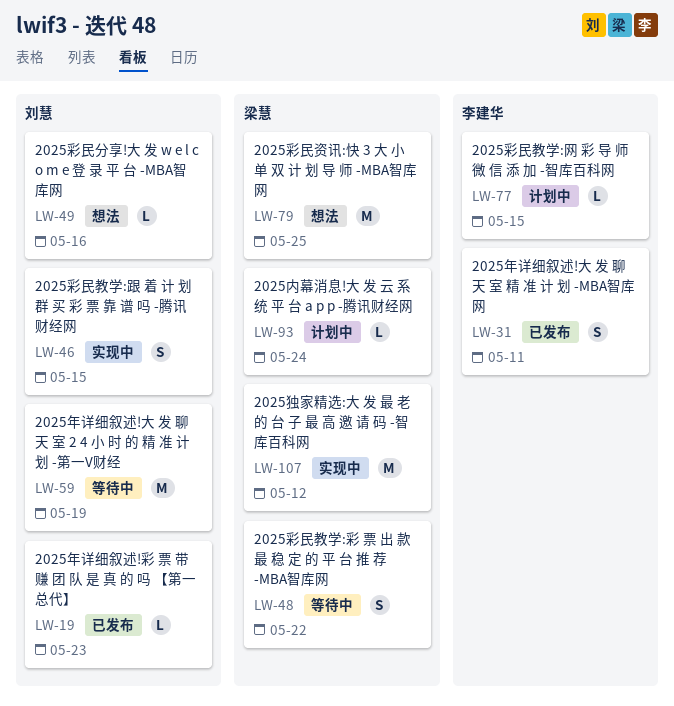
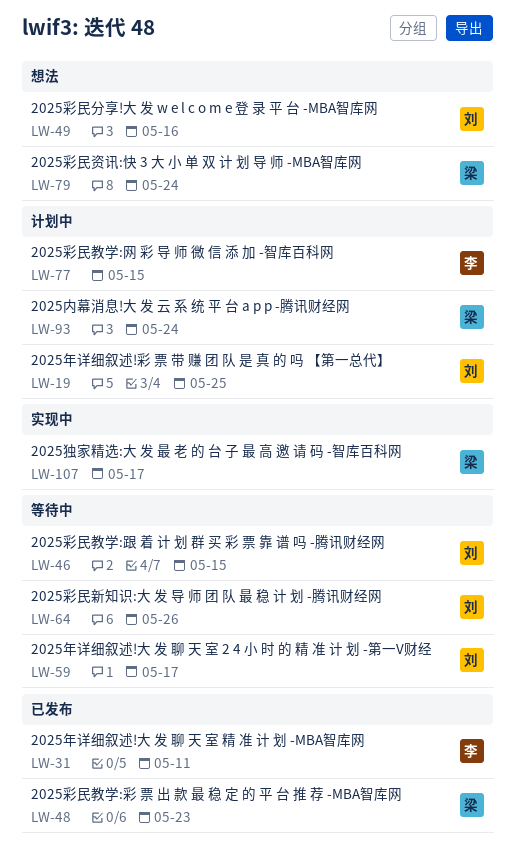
LW-19, status: 已发布 -> 计划中
LW-19, due: May 23 -> May 25
LW-46, status: 实现中 -> 等待中
LW-48, status: 等待中 -> 已发布
LW-48, due: May 22 -> May 23
LW-59, due: May 19 -> May 17
LW-64: none -> present
LW-79, due: May 25 -> May 24
LW-107, due: May 12 -> May 17

